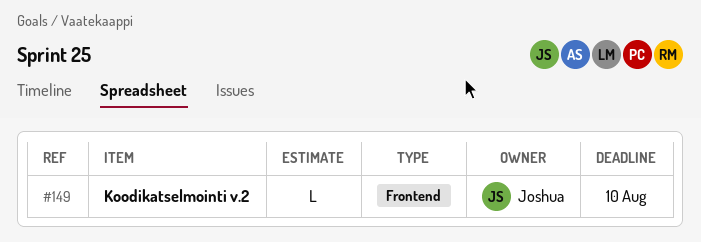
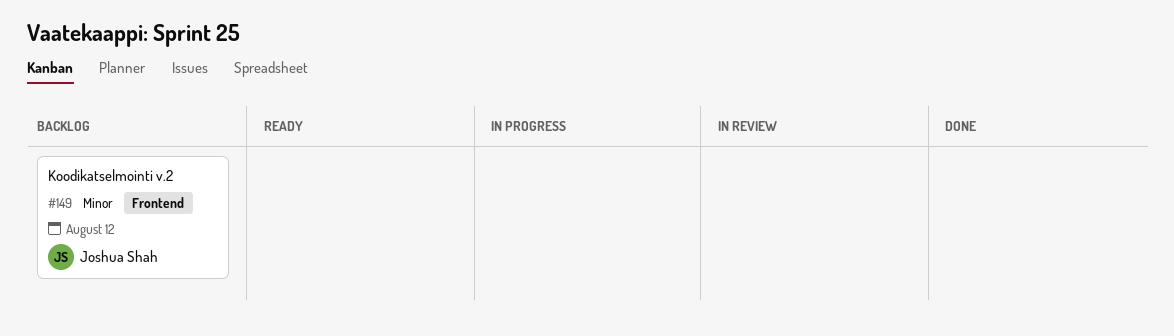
#149, due: Aug 10 -> Aug 12

